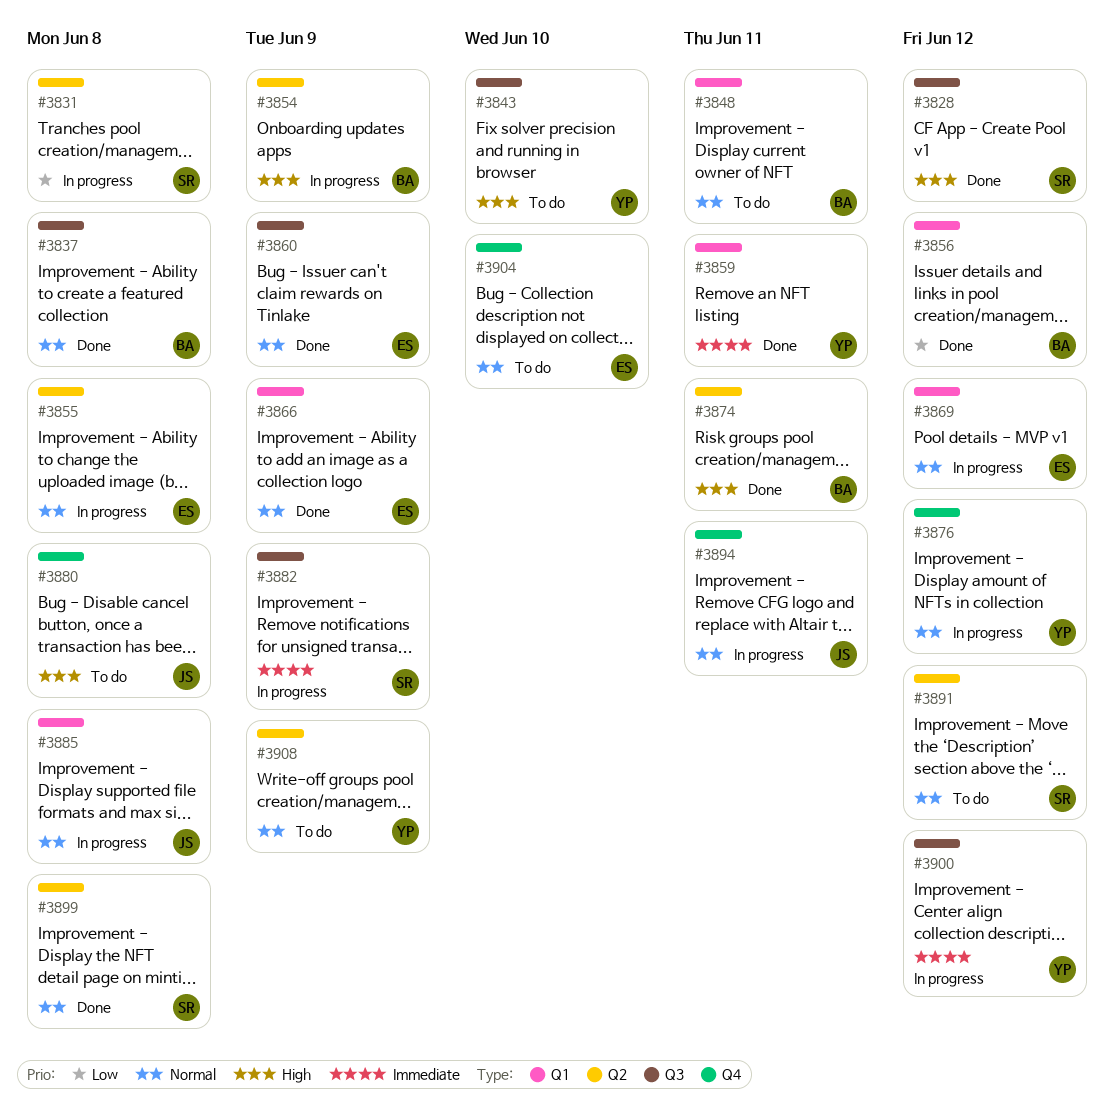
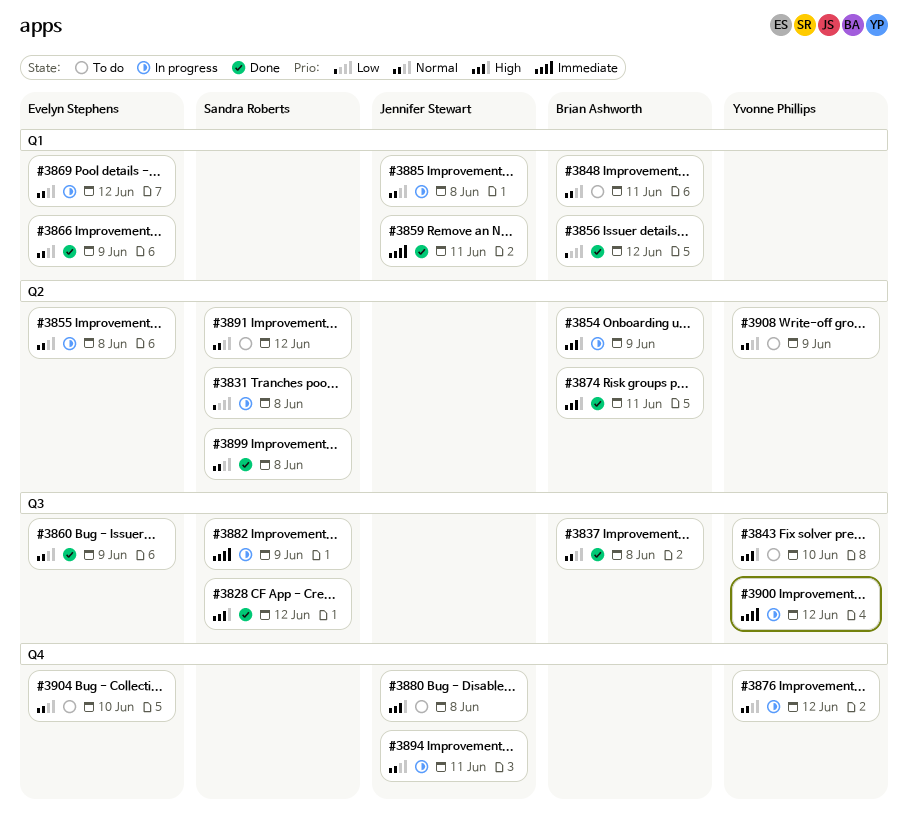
#3859, owner: Yvonne Phillips -> Jennifer Stewart

